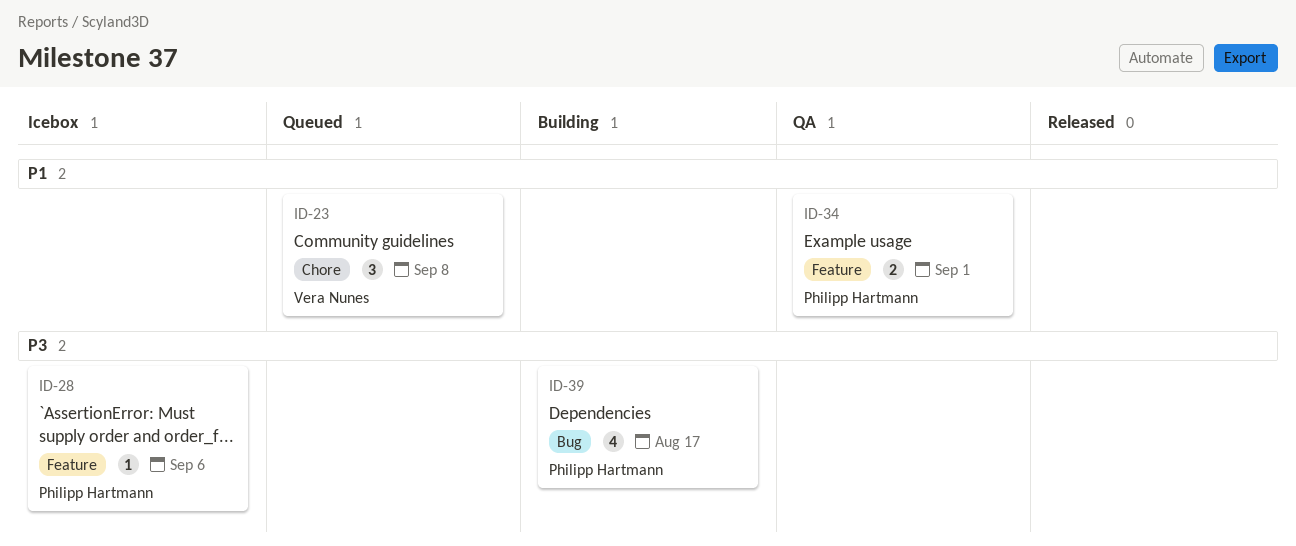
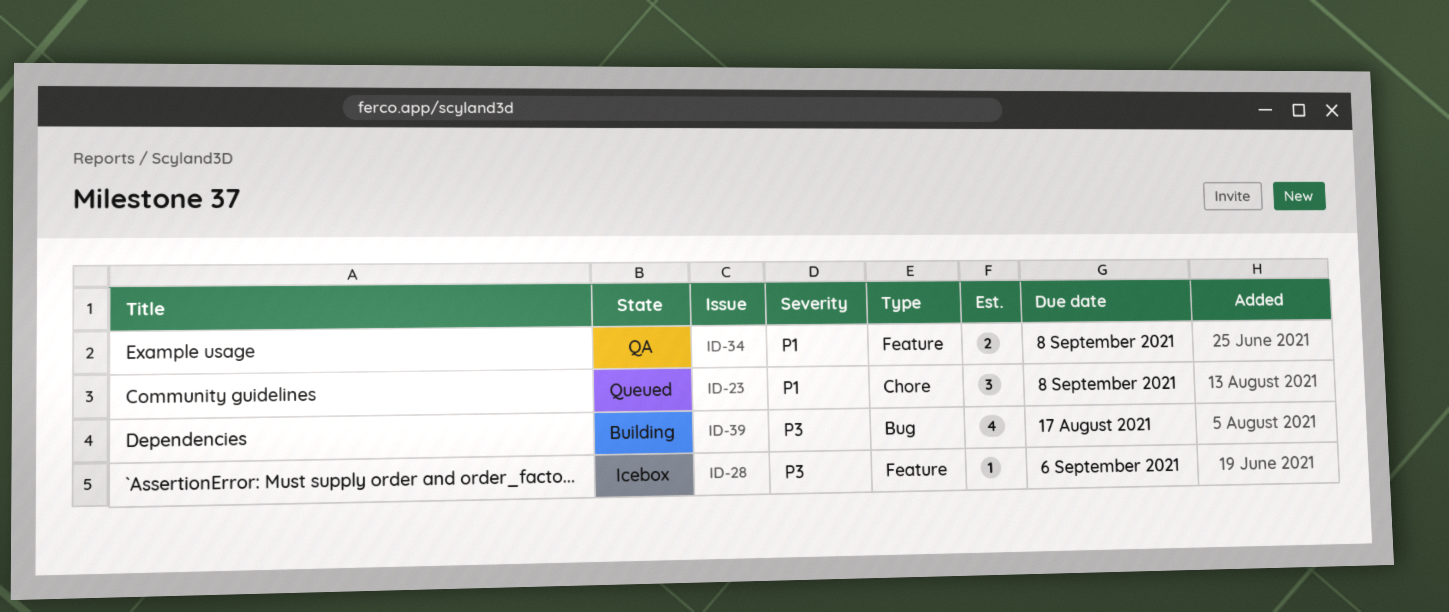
ID-34, due: Sep 1 -> Sep 8

